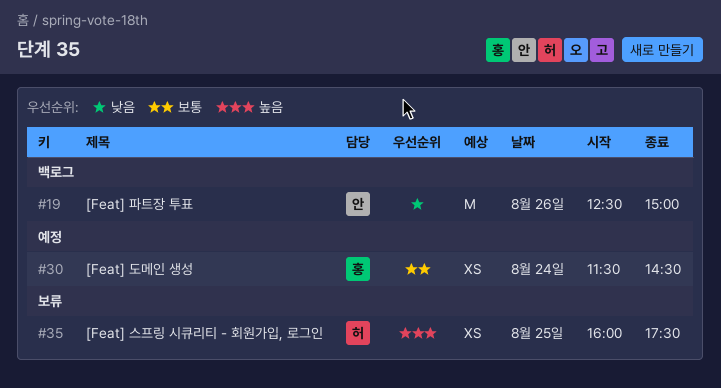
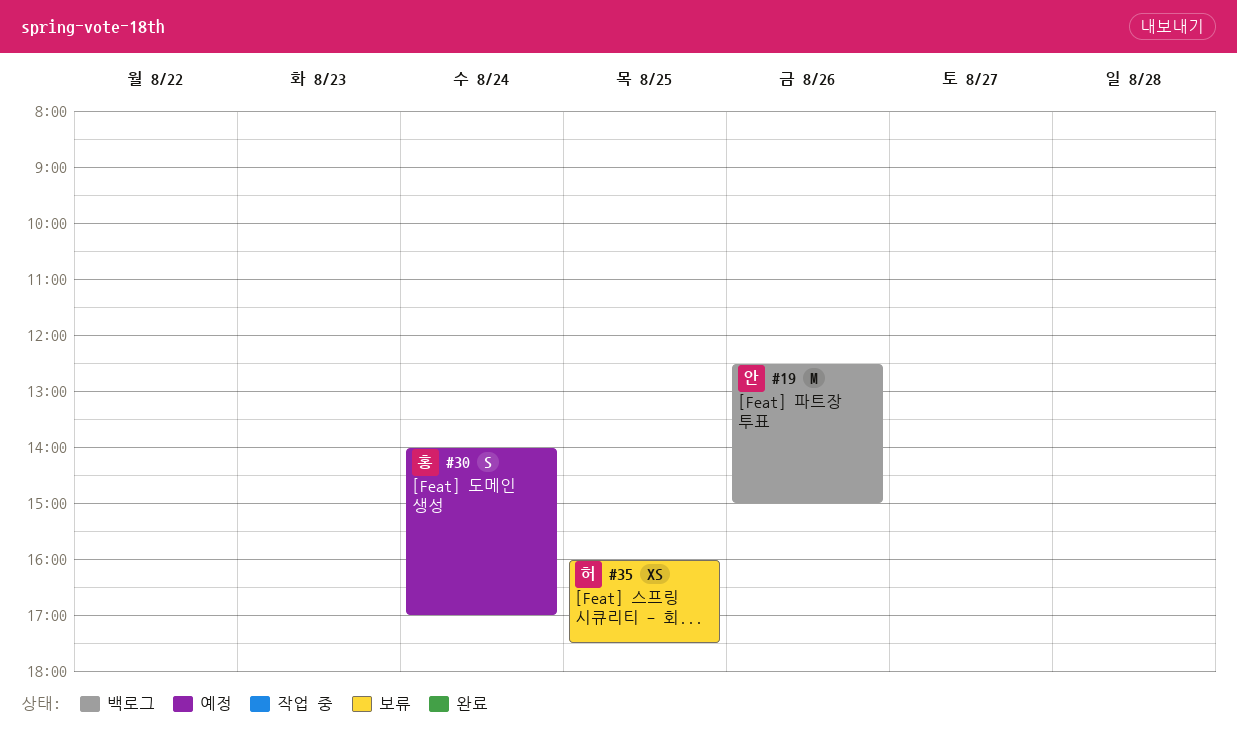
#30, estimate: XS -> S
#30, begins: 11:30 -> 14:00
#30, ends: 14:30 -> 17:00

